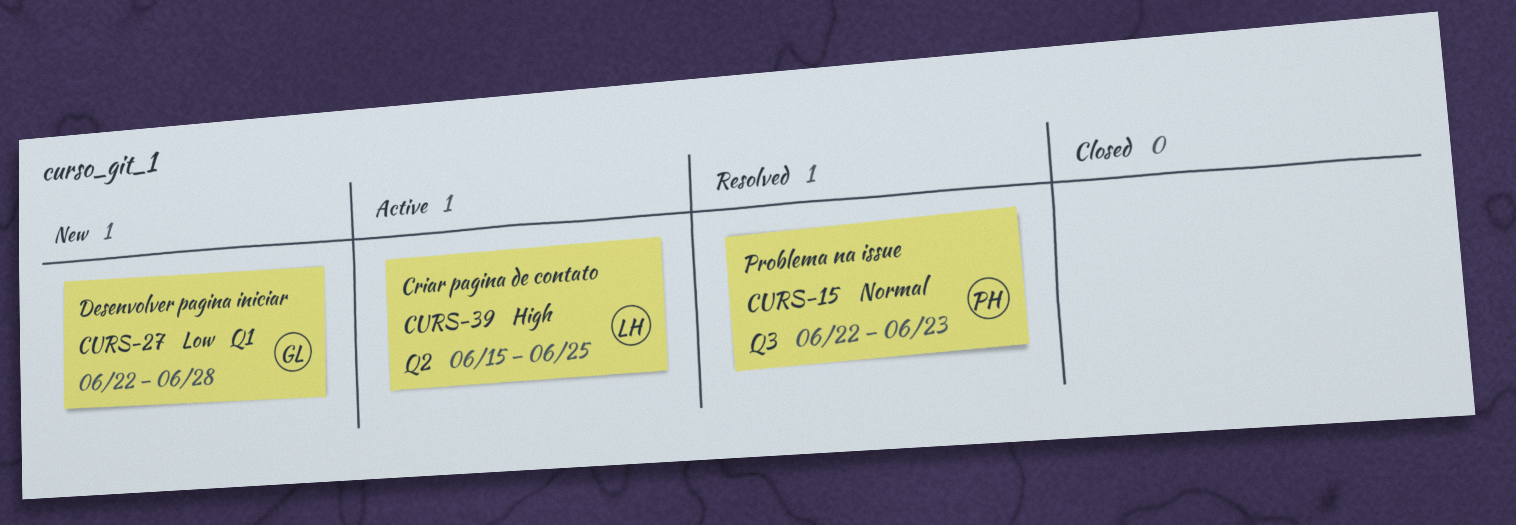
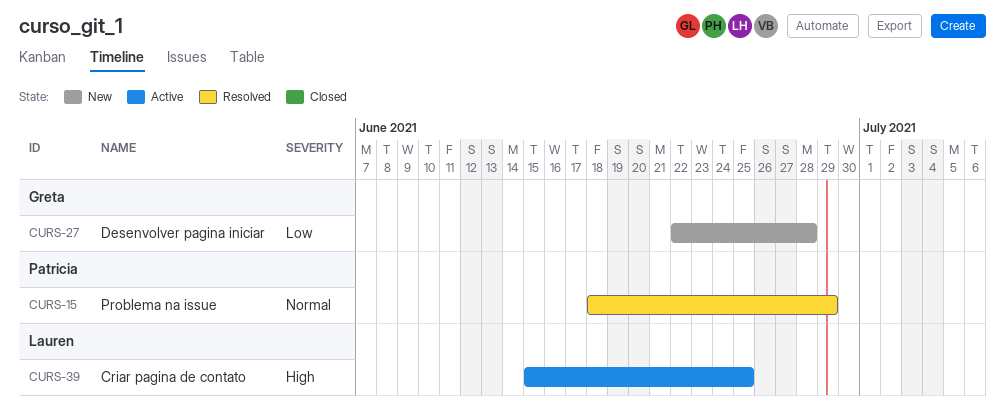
CURS-15, start: Jun 22 -> Jun 18
CURS-15, due: Jun 23 -> Jun 29

